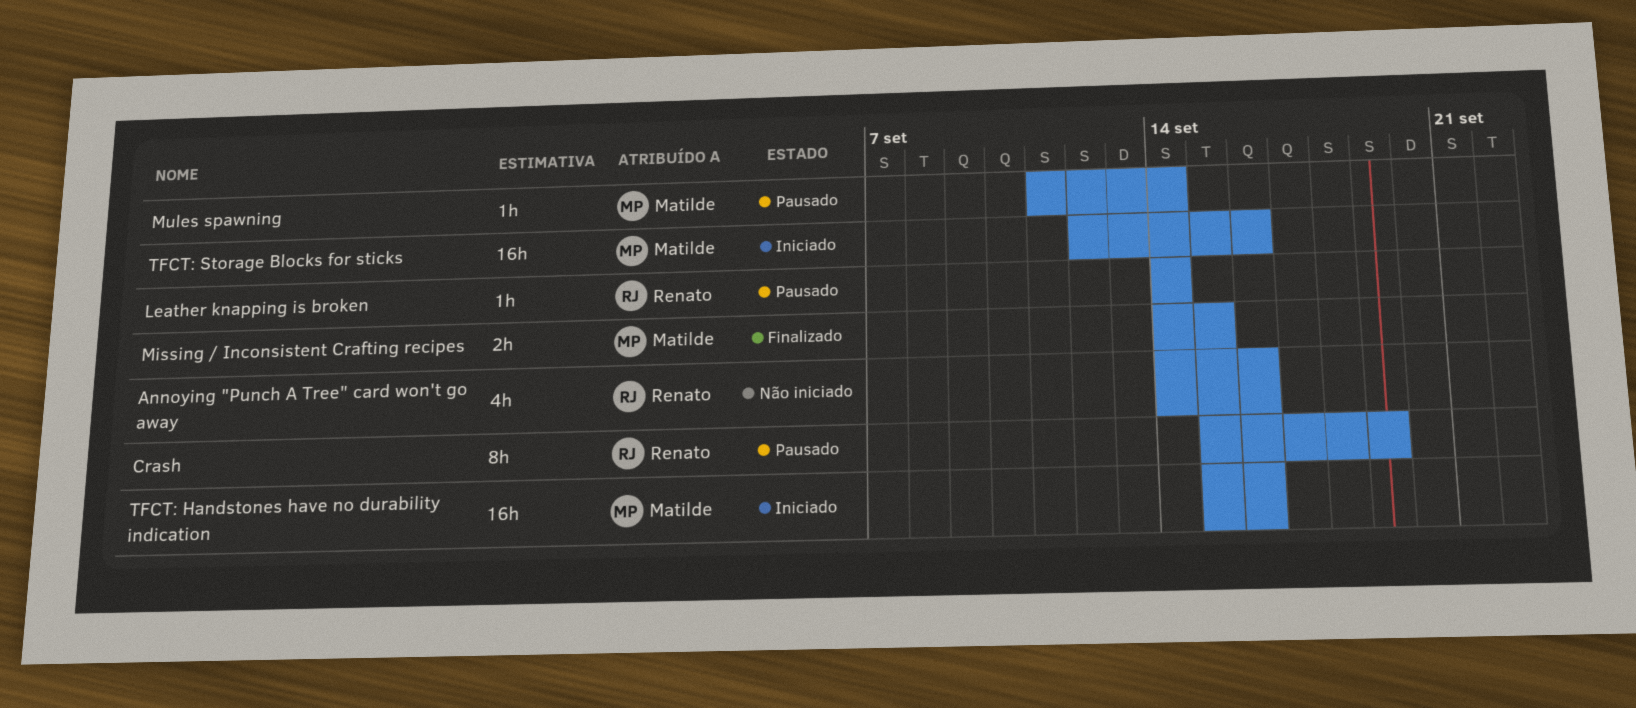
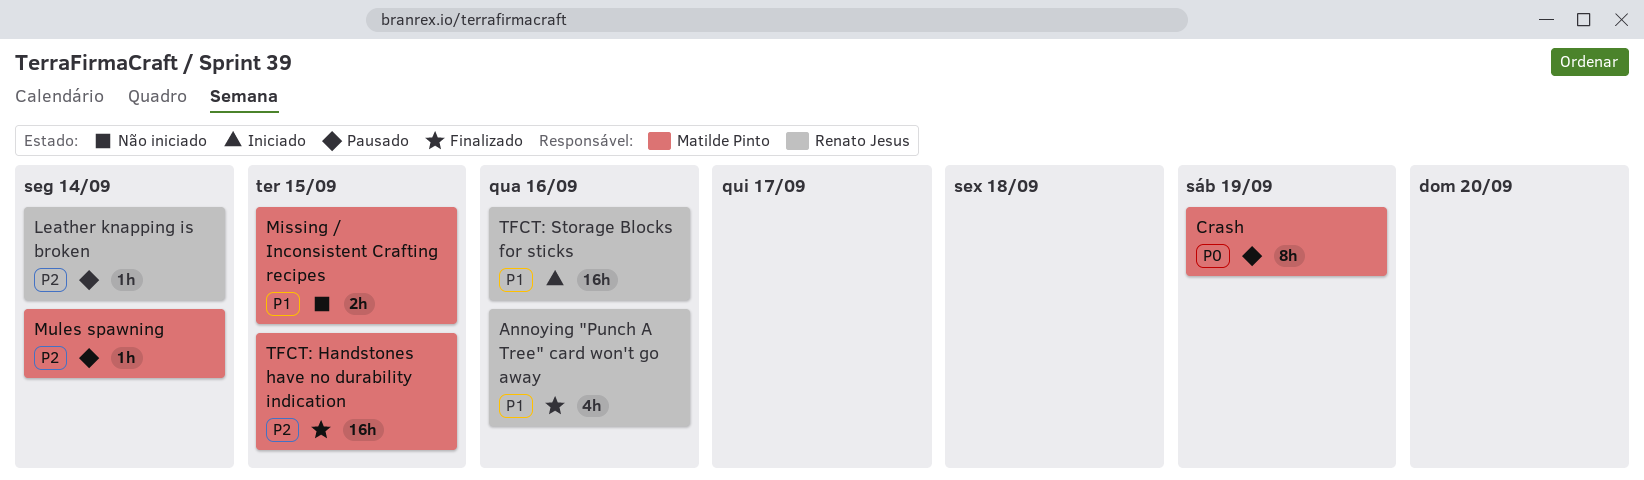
Annoying "Punch A Tree" card won't go away, status: Não iniciado -> Finalizado
Crash, owner: Renato Jesus -> Matilde Pinto
Missing / Inconsistent Crafting recipes, status: Finalizado -> Não iniciado
TFCT: Handstones have no durability indication, status: Iniciado -> Finalizado
TFCT: Handstones have no durability indication, due: Sep 16 -> Sep 15
TFCT: Storage Blocks for sticks, owner: Matilde Pinto -> Renato Jesus

